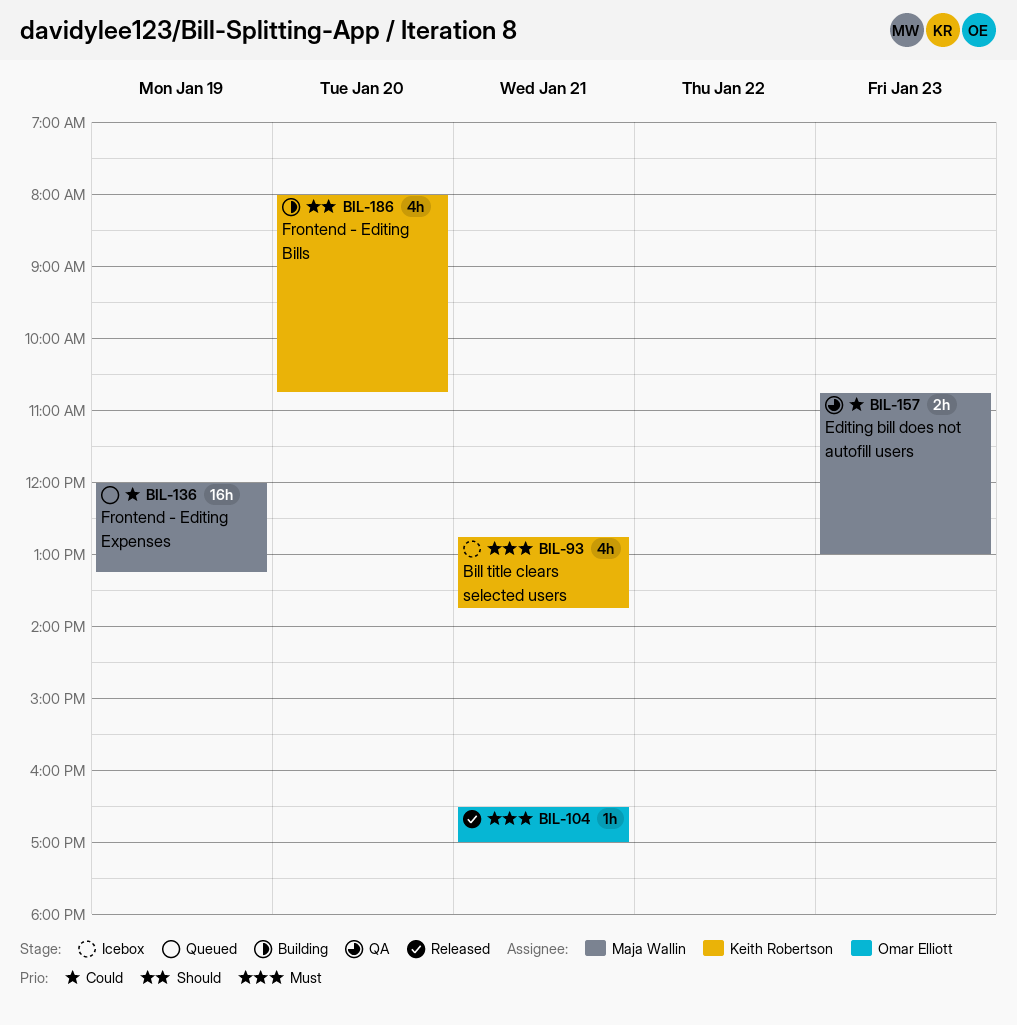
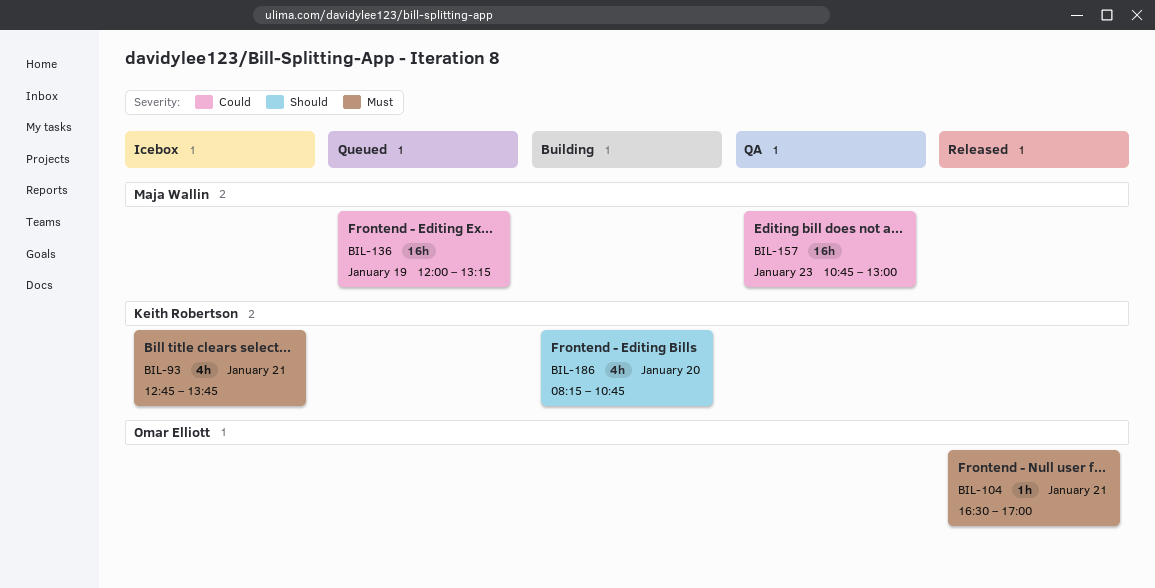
BIL-157, estimate: 2h -> 16h
BIL-186, begins: 08:00 -> 08:15

